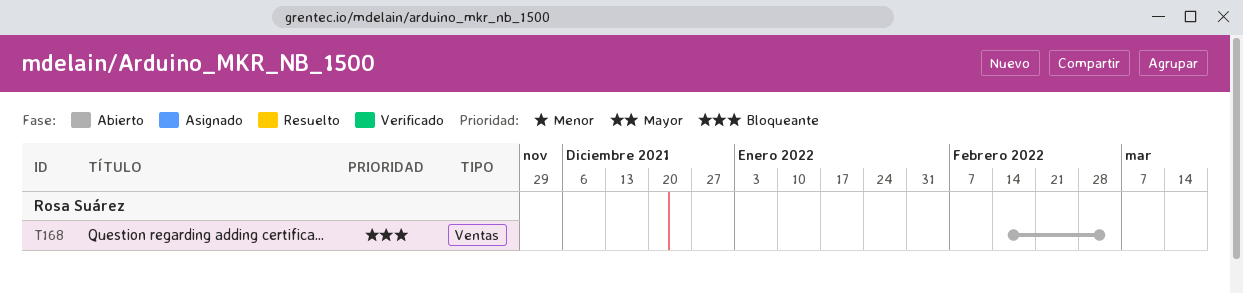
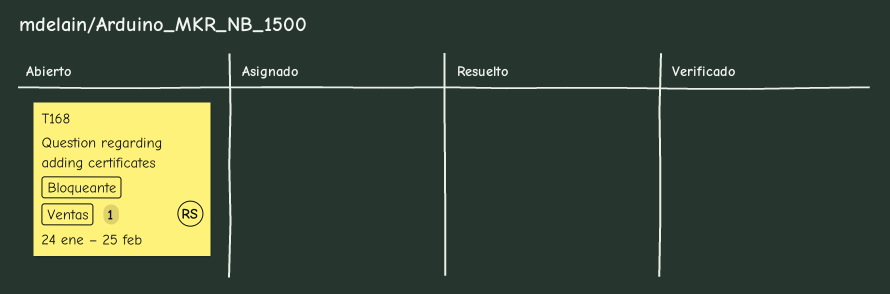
T168, start: Feb 14 -> Jan 24
T168, due: Mar 4 -> Feb 25

